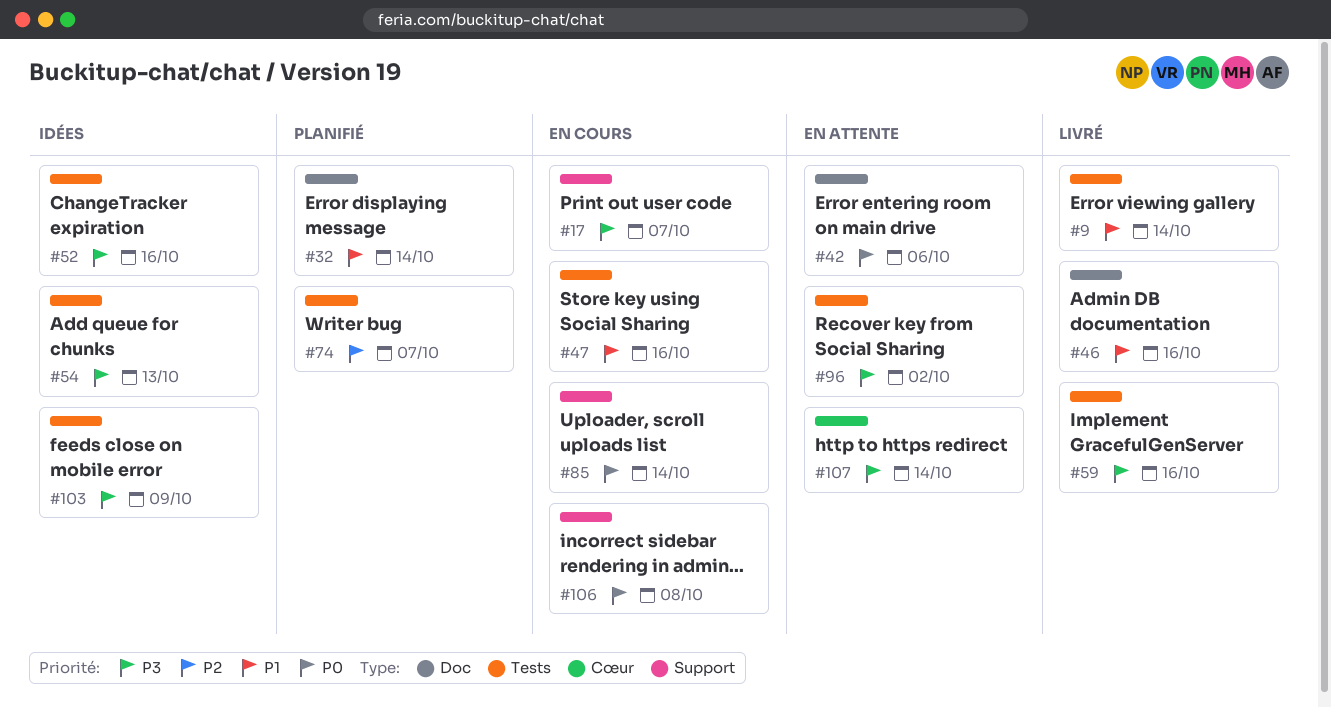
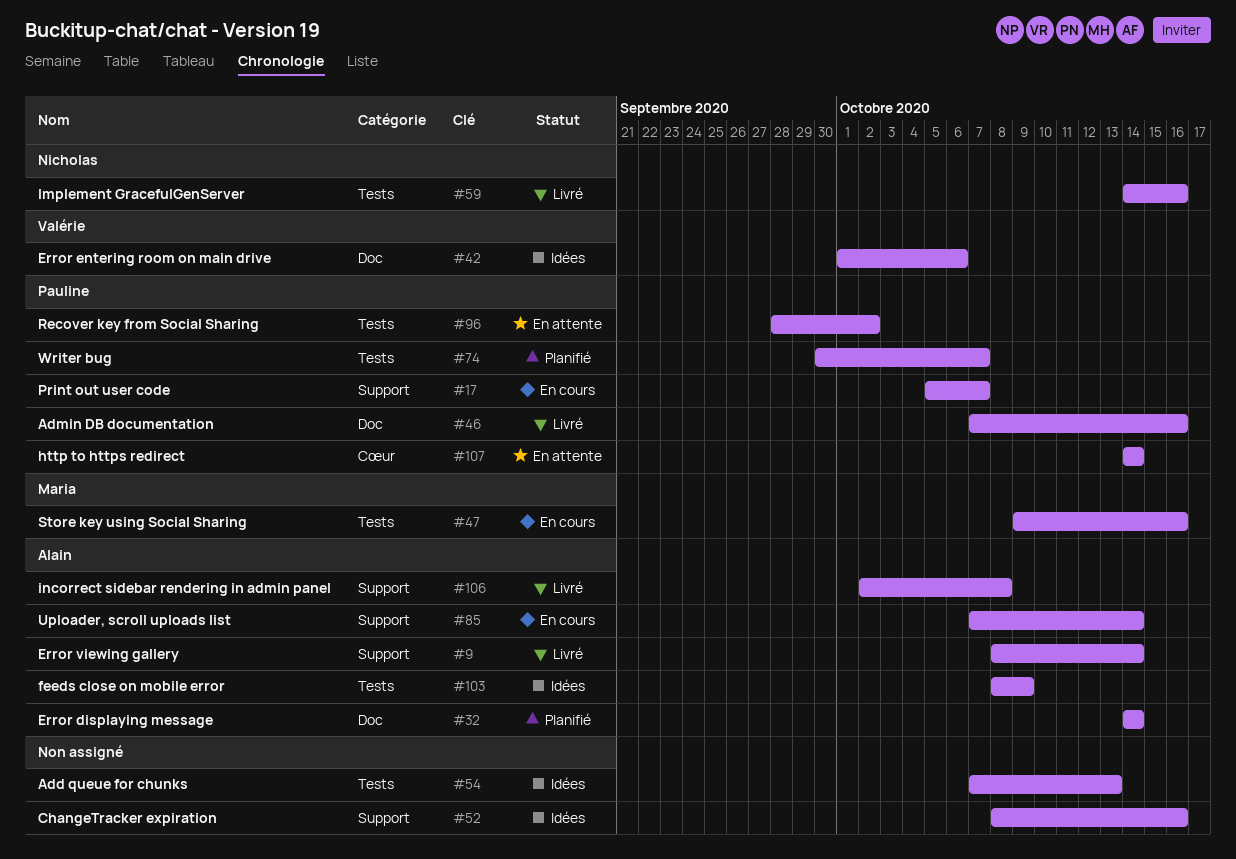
#9, label: Tests -> Support
#42, status: En attente -> Idées
#52, label: Tests -> Support
#106, status: En cours -> Livré

